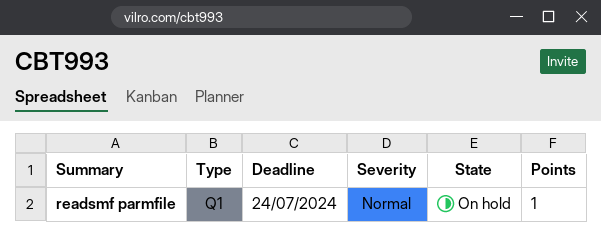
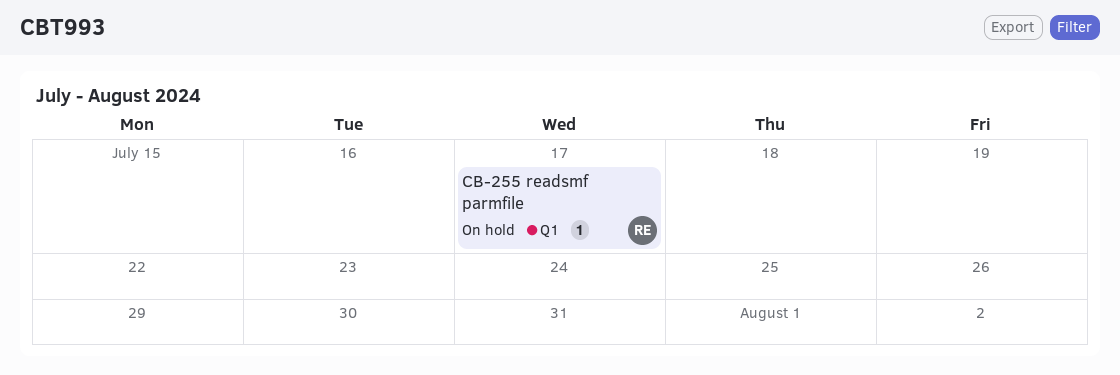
readsmf parmfile, due: Jul 24 -> Jul 17

